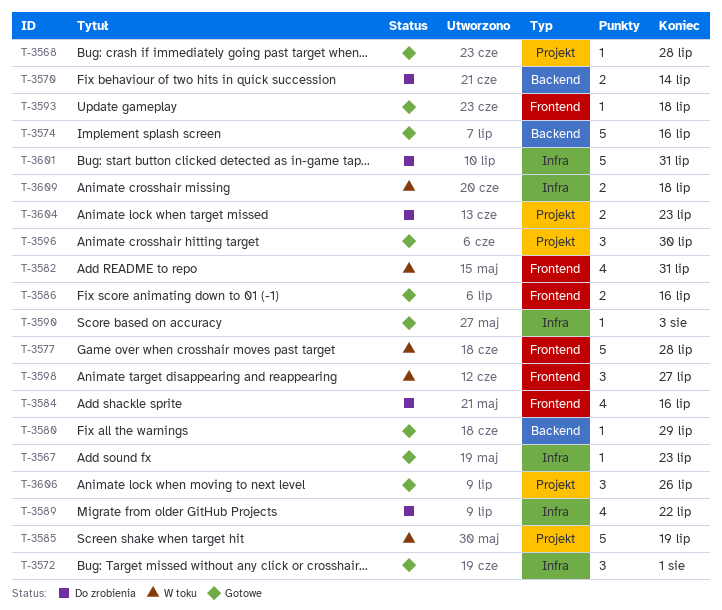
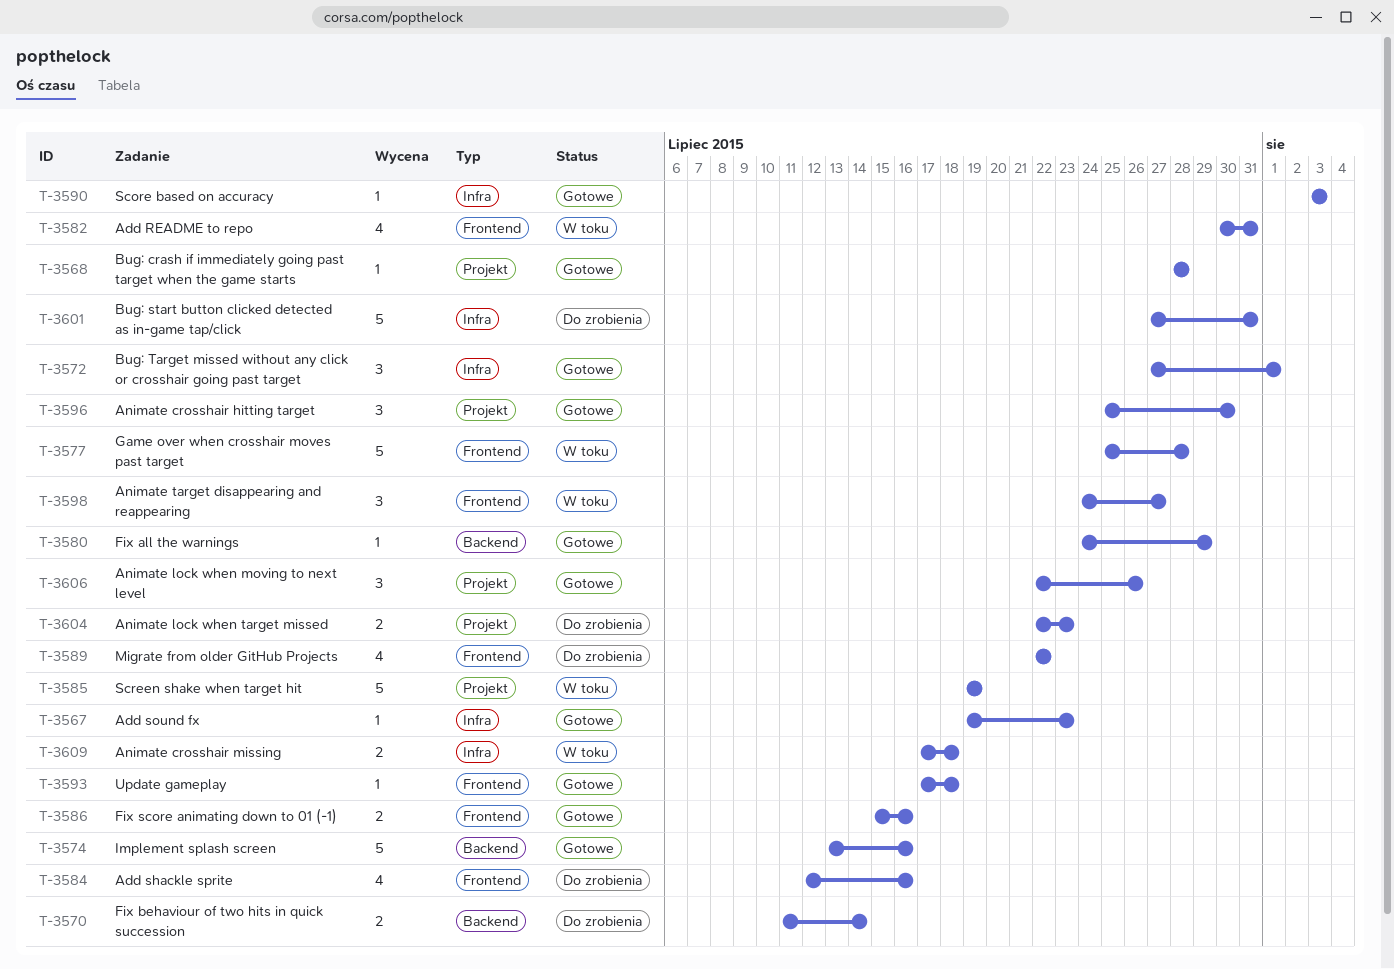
T-3589, label: Infra -> Frontend

